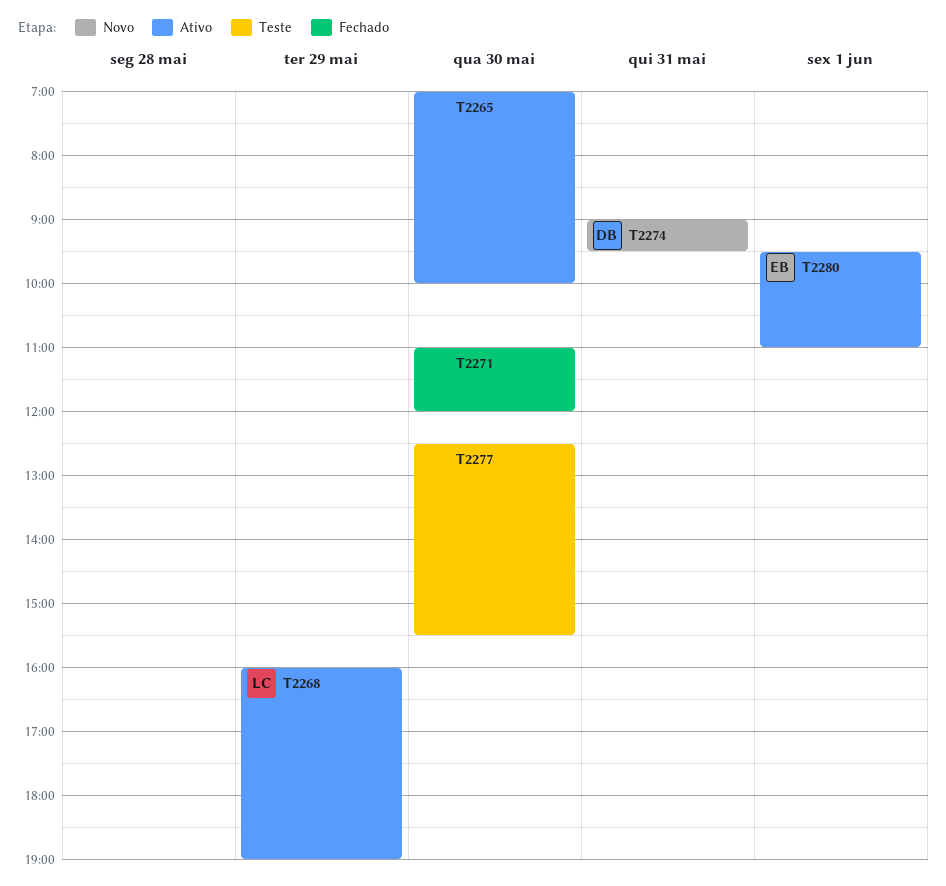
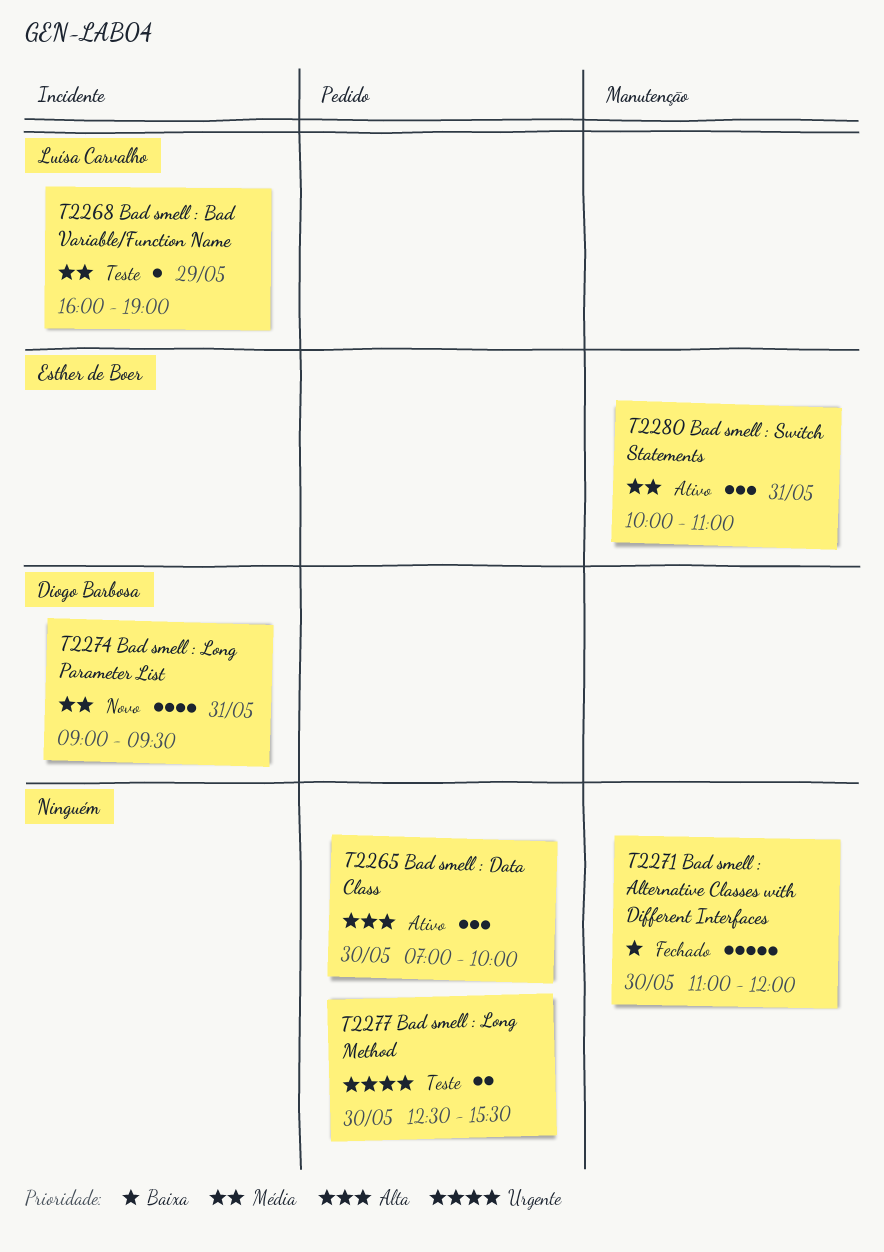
T2268, status: Ativo -> Teste
T2280, day: Jun 1 -> May 31
T2280, begins: 09:30 -> 10:00

